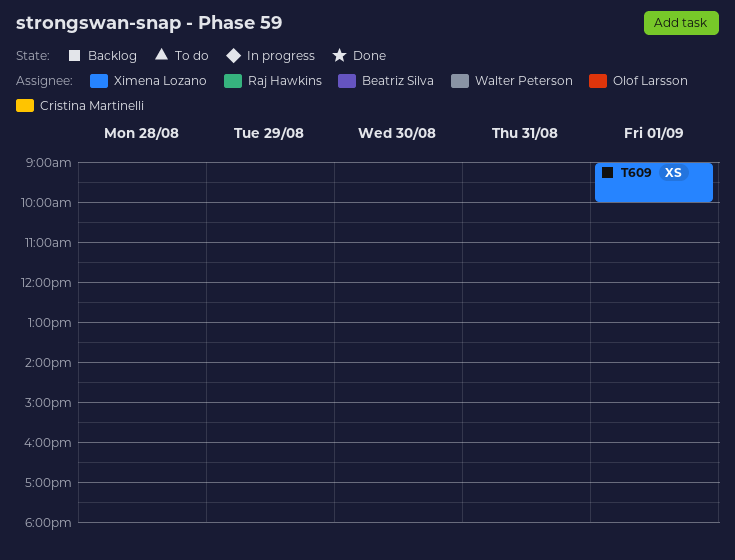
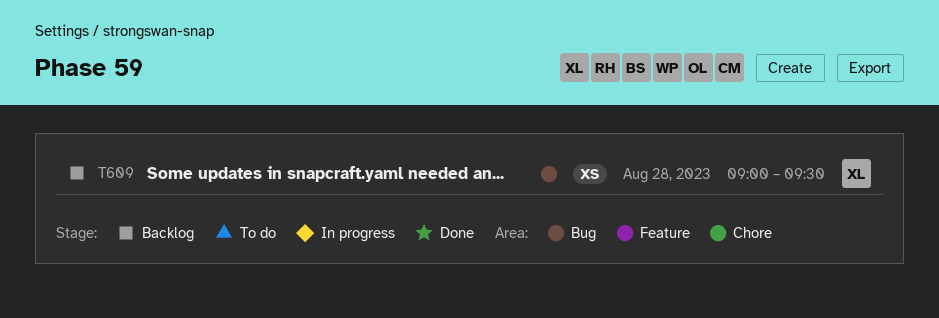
T609, day: Sep 1 -> Aug 28
T609, ends: 10:00 -> 09:30

